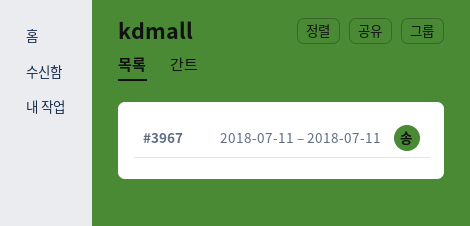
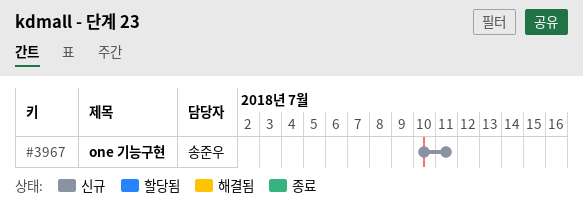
#3967, start: Jul 11 -> Jul 10

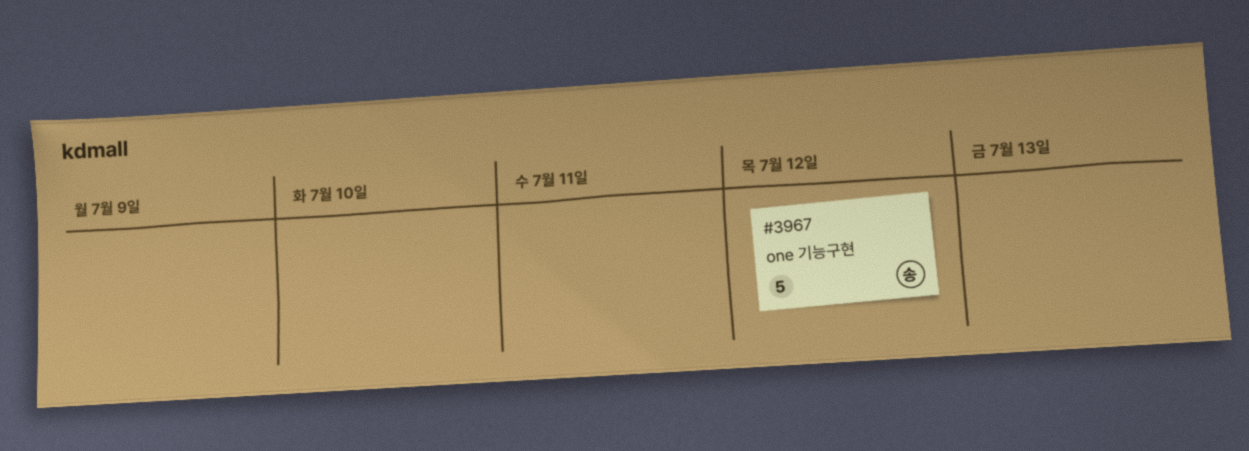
#3967, due: Jul 11 -> Jul 12

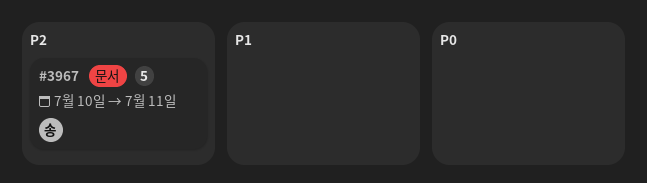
#3967, due: Jul 12 -> Jul 11

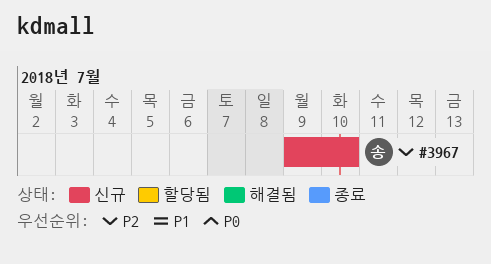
#3967, start: Jul 10 -> Jul 9
#3967, due: Jul 11 -> Jul 10

